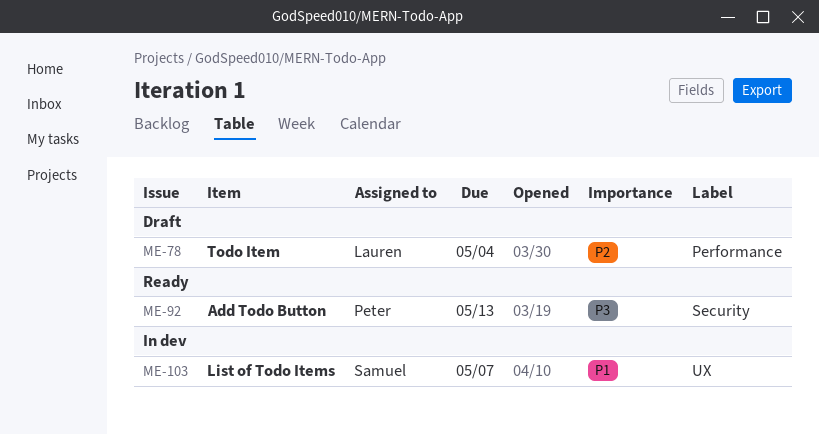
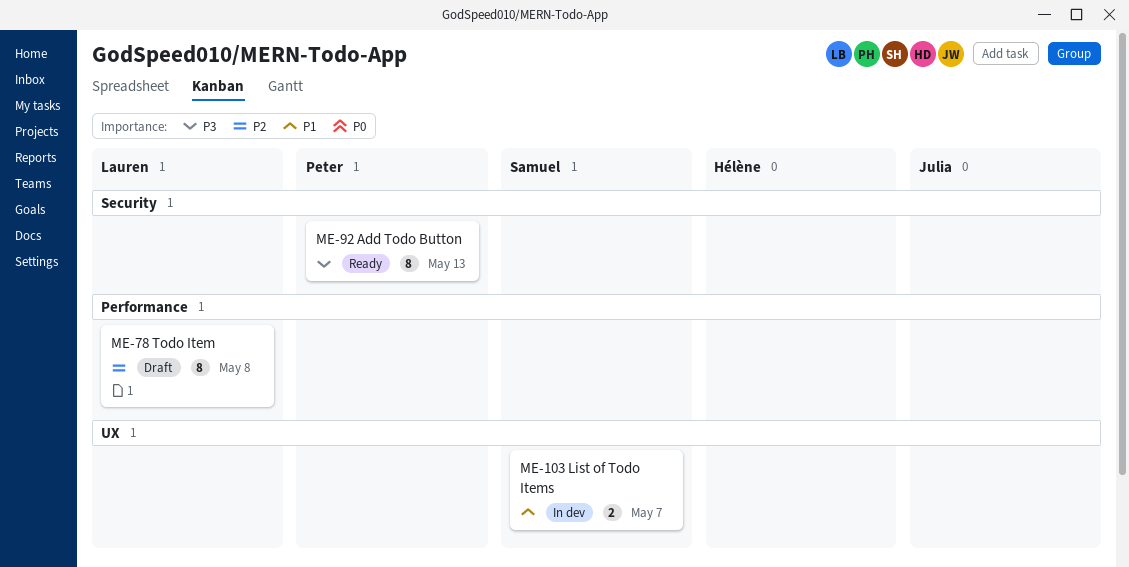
ME-78, due: May 4 -> May 8

